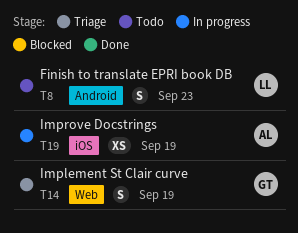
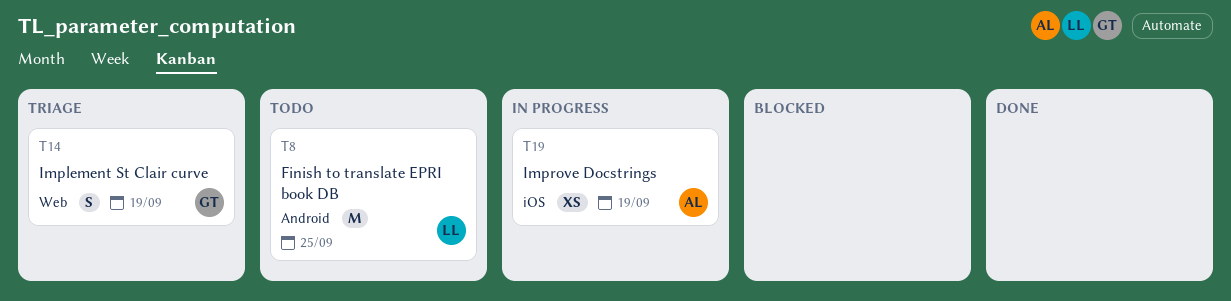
T8, estimate: S -> M
T8, due: Sep 23 -> Sep 25

